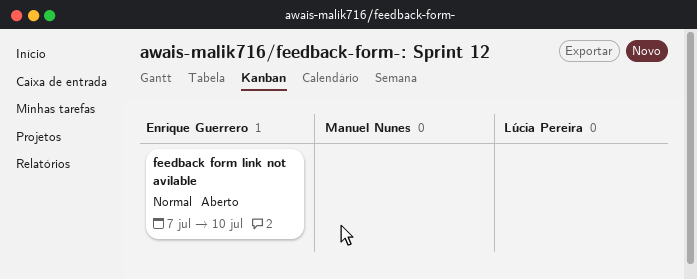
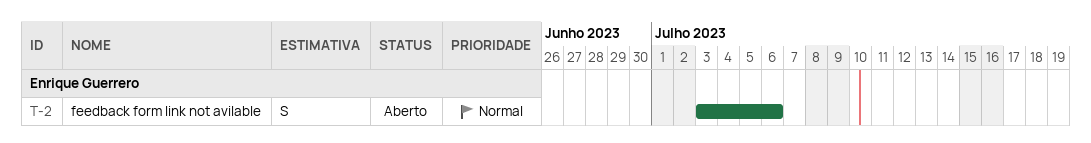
feedback form link not avilable, start: Jul 7 -> Jul 3
feedback form link not avilable, due: Jul 10 -> Jul 6

